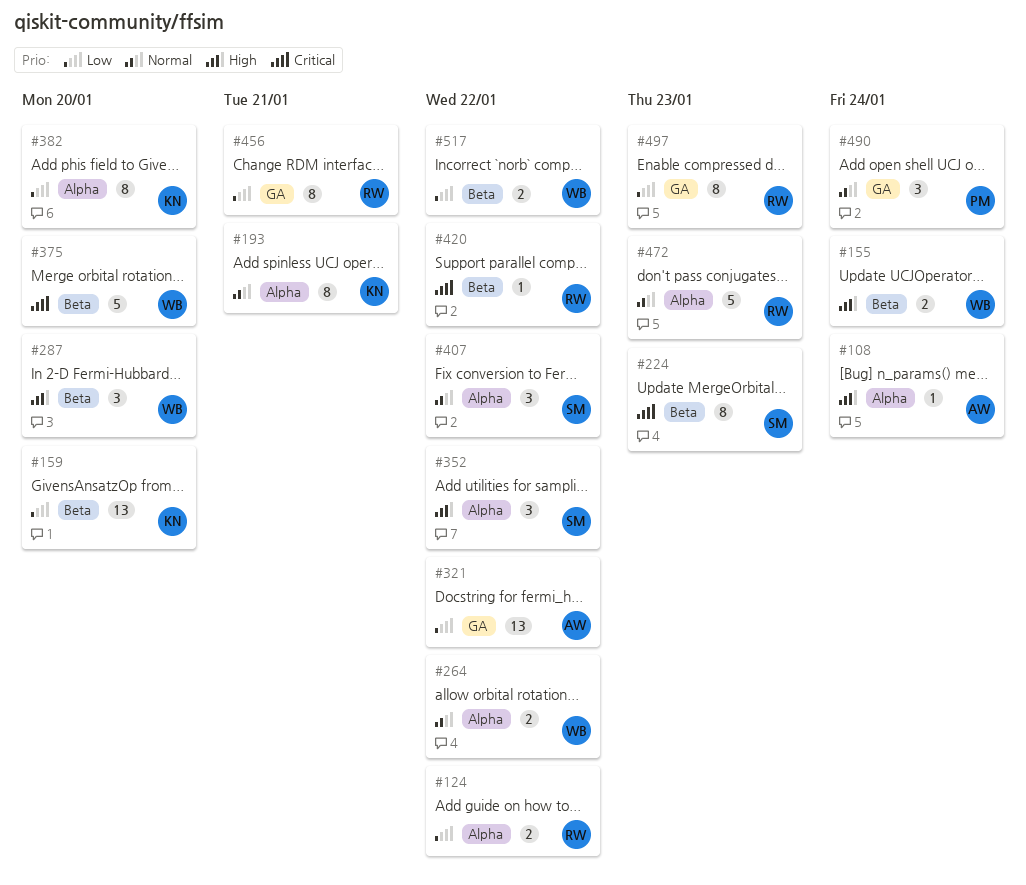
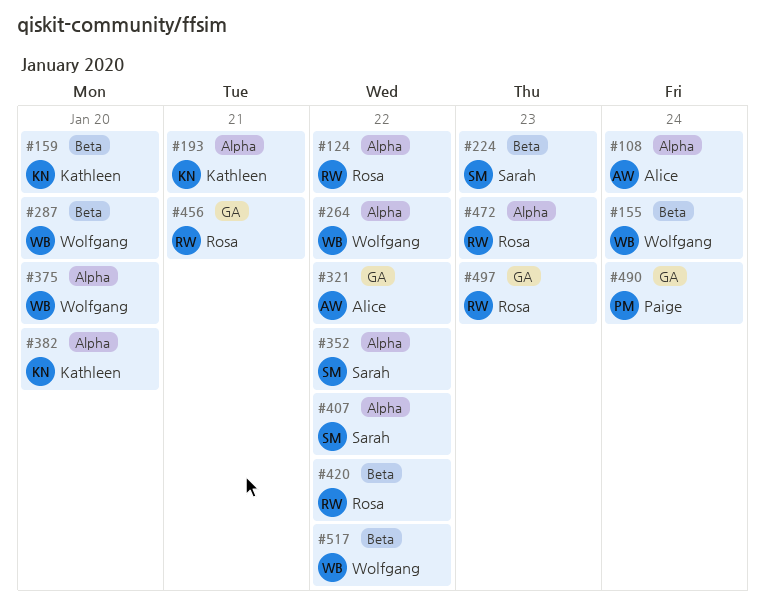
#375, label: Beta -> Alpha

